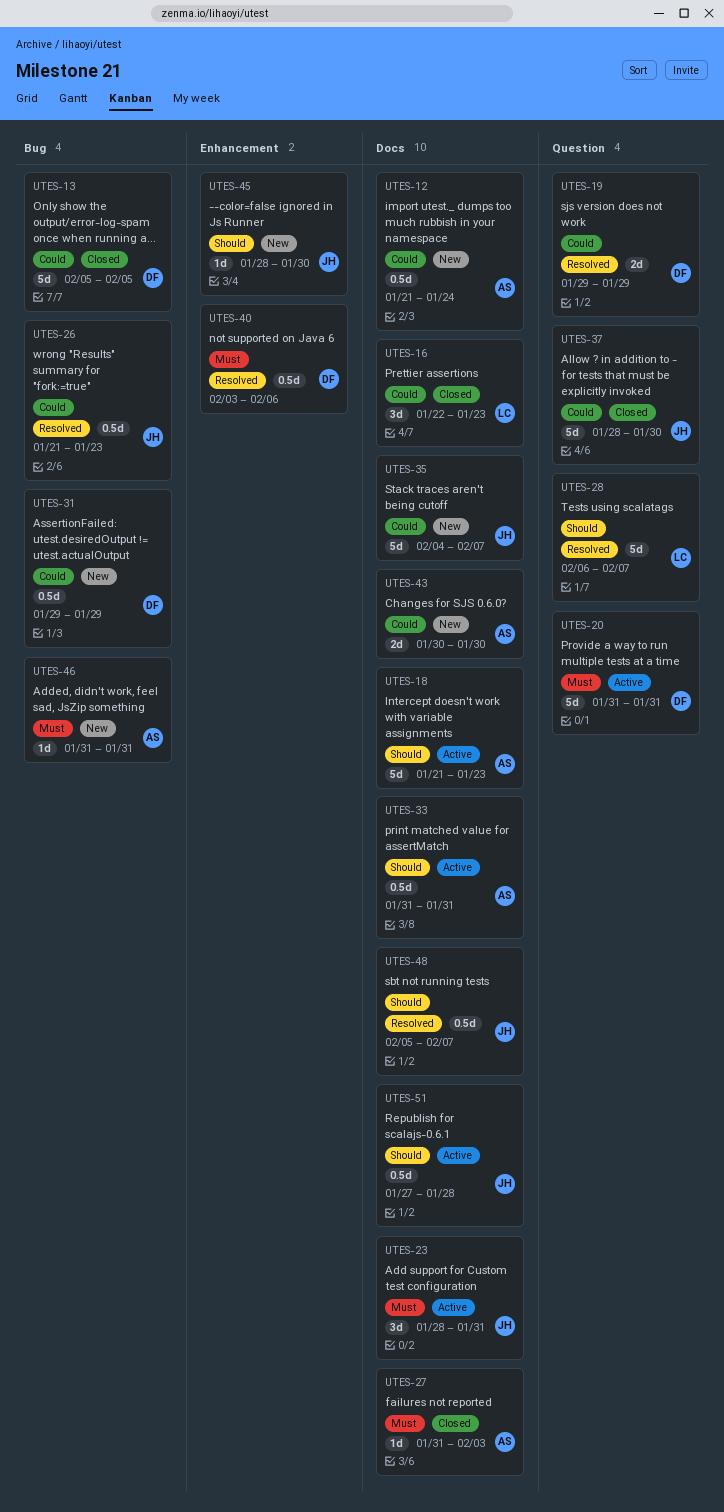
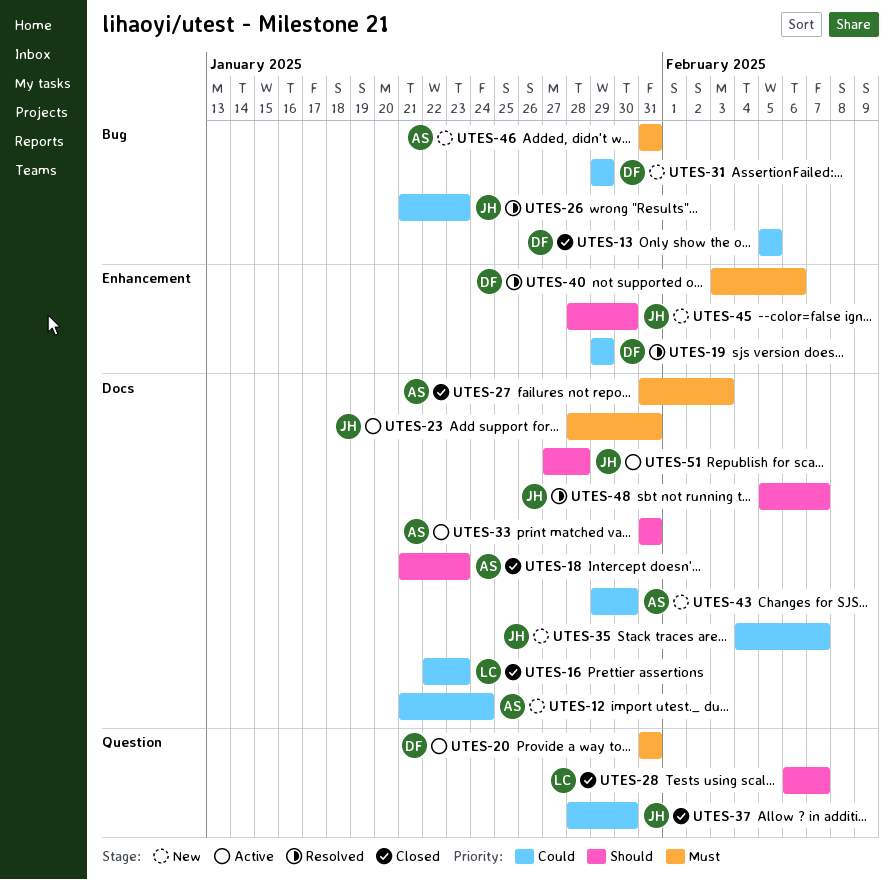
UTES-18, status: Active -> Closed
UTES-19, label: Question -> Enhancement
UTES-28, status: Resolved -> Closed
UTES-43, start: Jan 30 -> Jan 29

